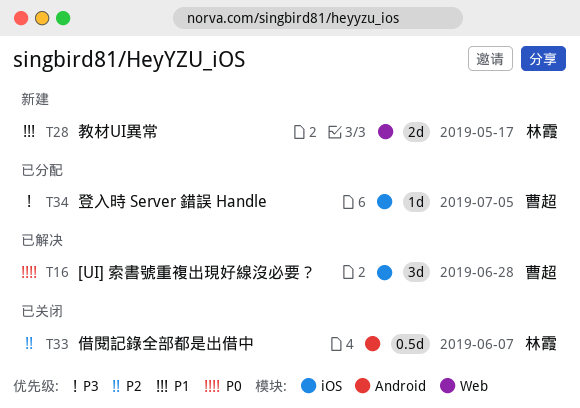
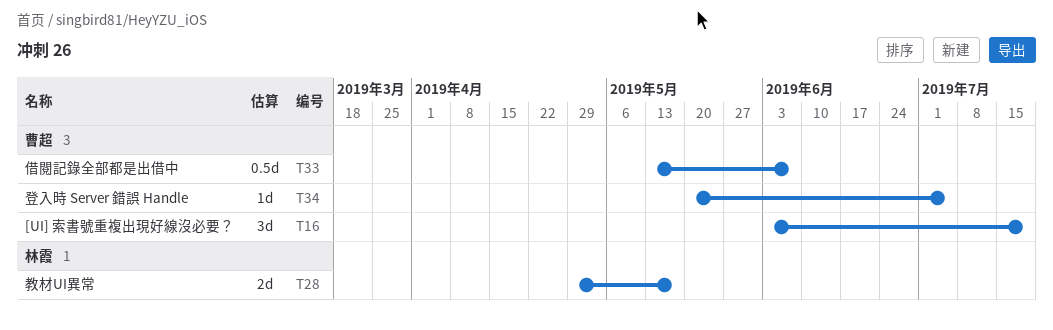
T16, due: Jun 28 -> Jul 19
T33, owner: 林霞 -> 曹超

